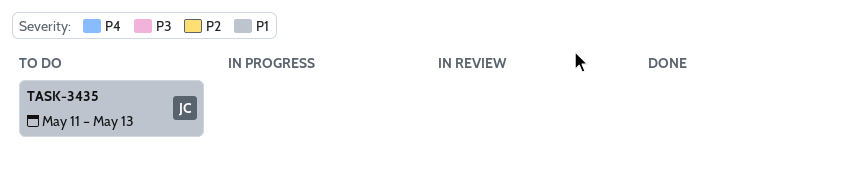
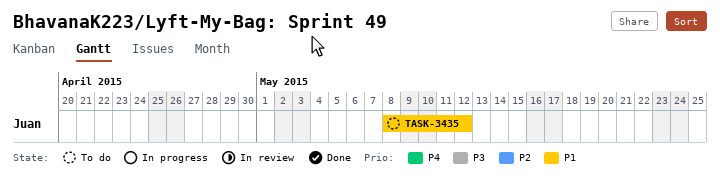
TASK-3435, start: May 11 -> May 8
TASK-3435, due: May 13 -> May 12

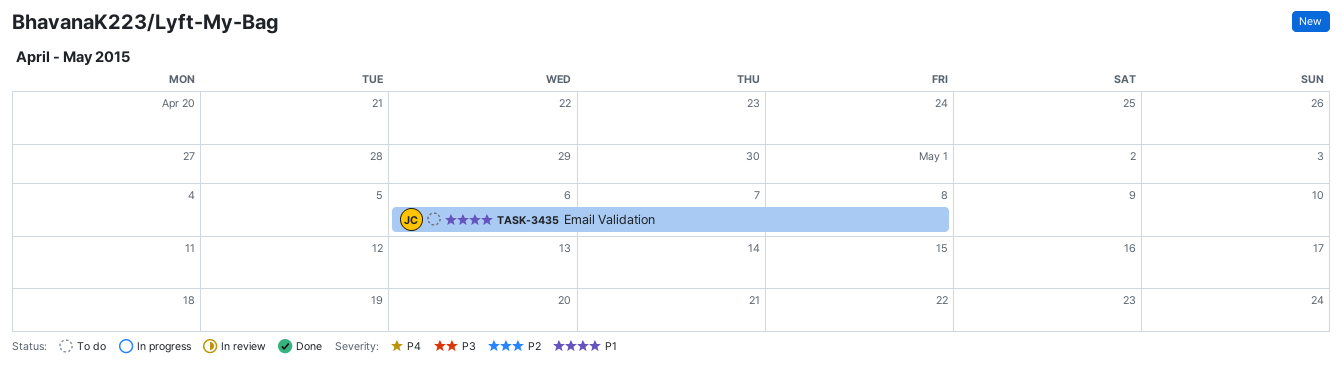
TASK-3435, start: May 8 -> May 6
TASK-3435, due: May 12 -> May 8

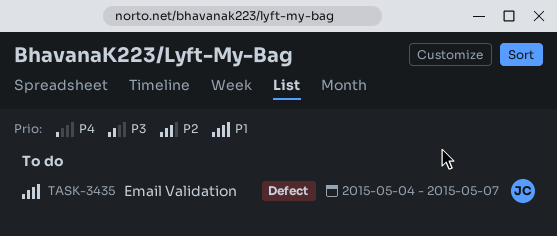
TASK-3435, start: May 6 -> May 4
TASK-3435, due: May 8 -> May 7

